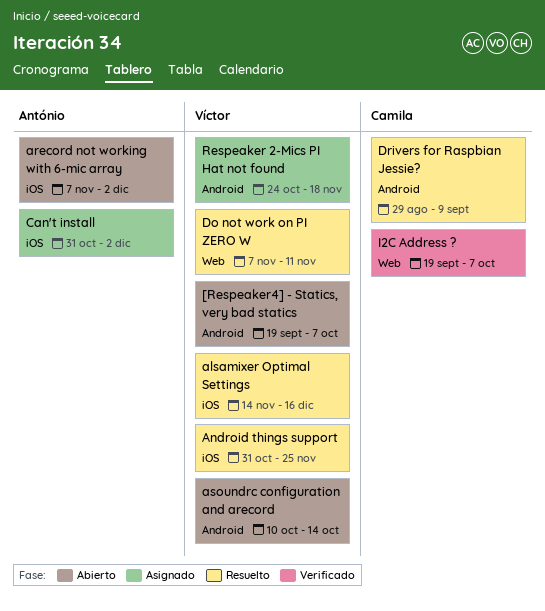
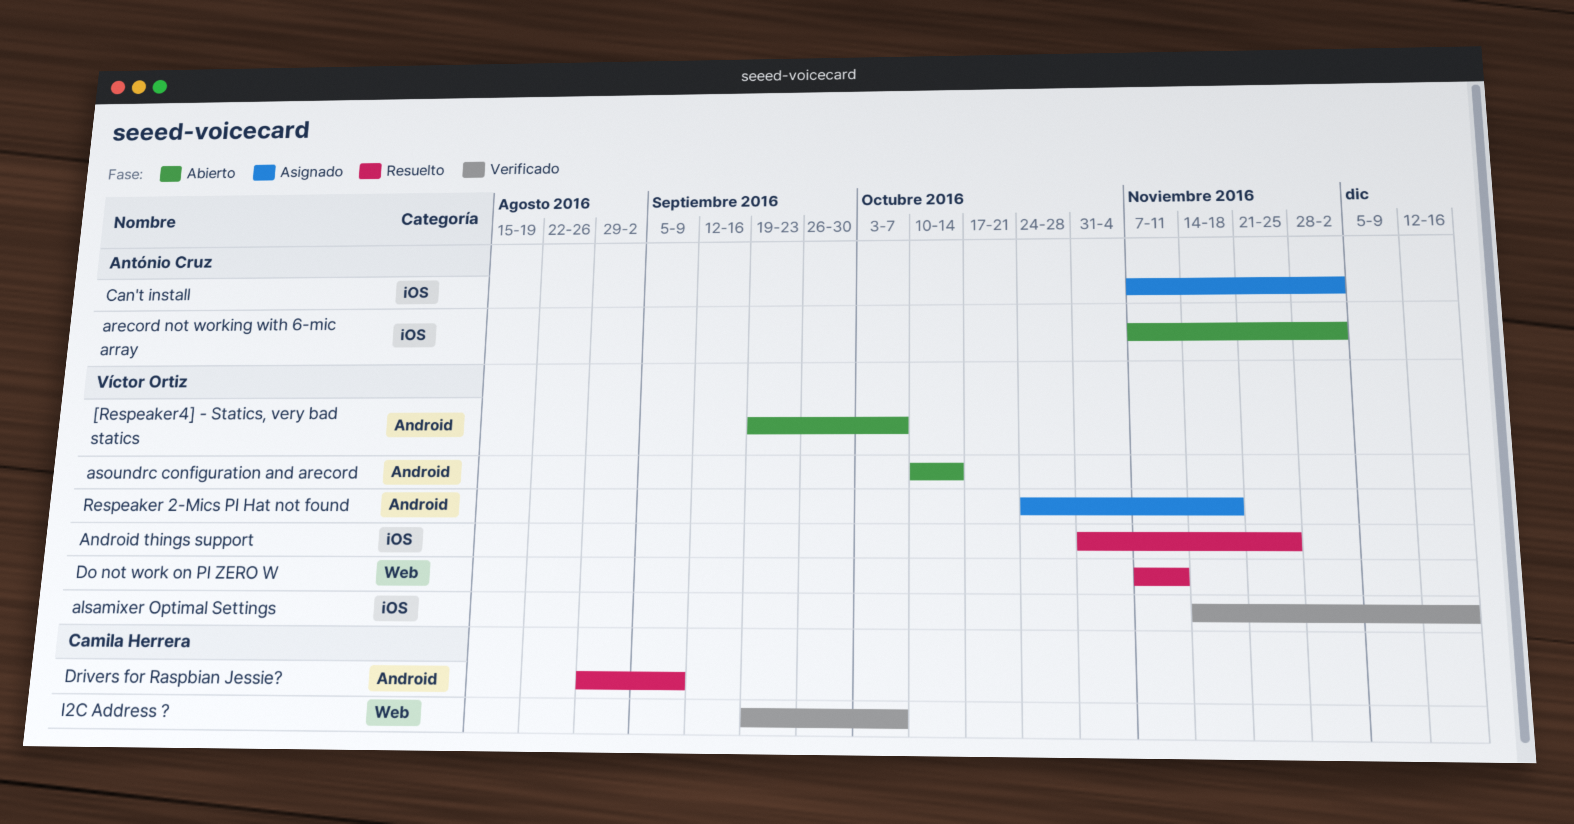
alsamixer Optimal Settings, status: Resuelto -> Verificado
Can't install, start: Oct 31 -> Nov 7

